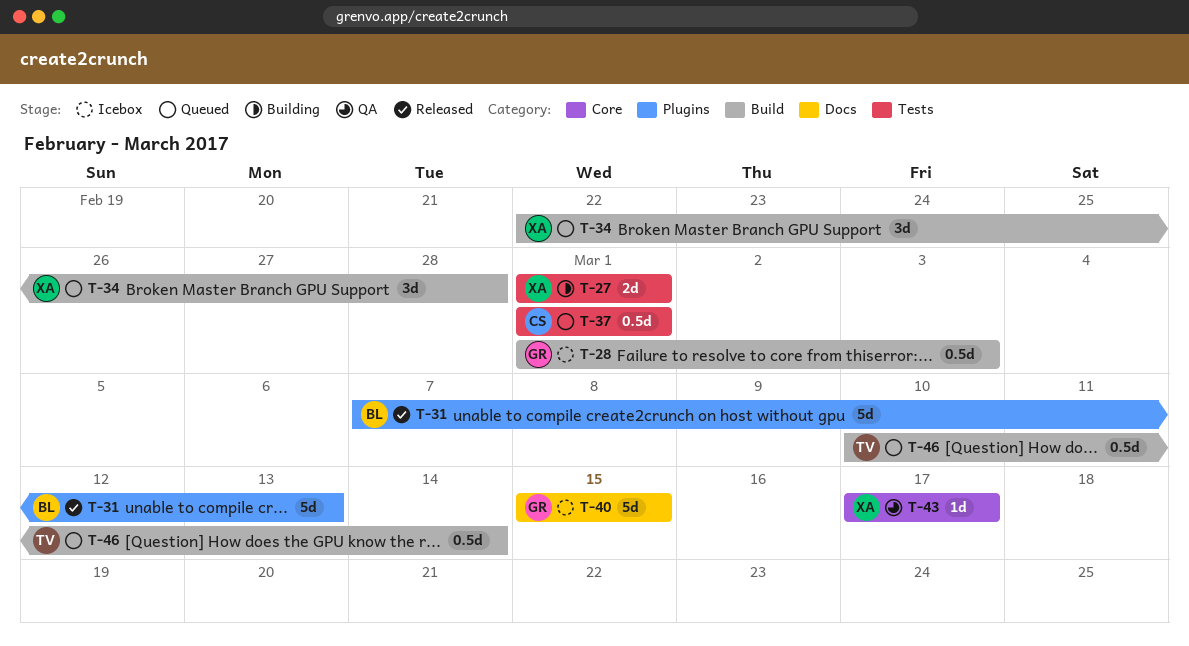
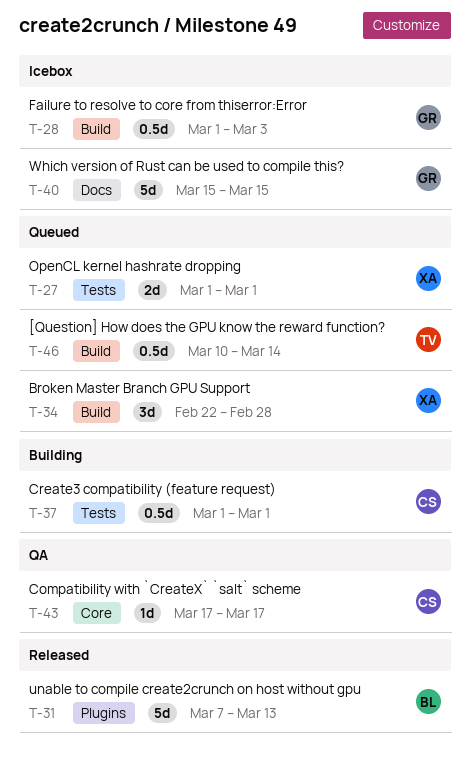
T-27, status: Building -> Queued
T-37, status: Queued -> Building
T-43, owner: XA -> CS

